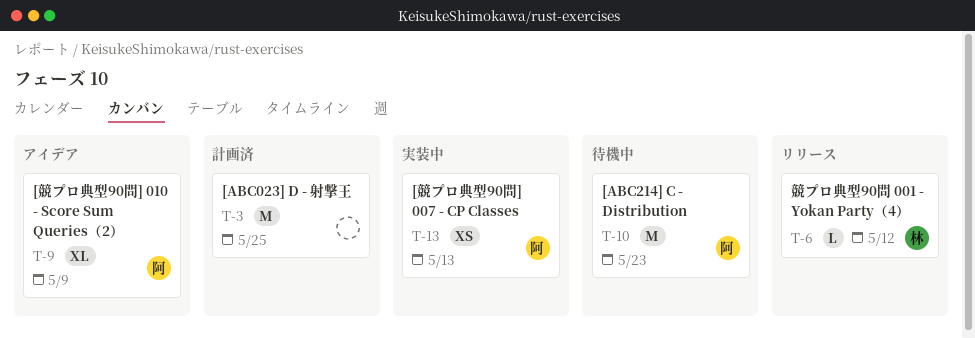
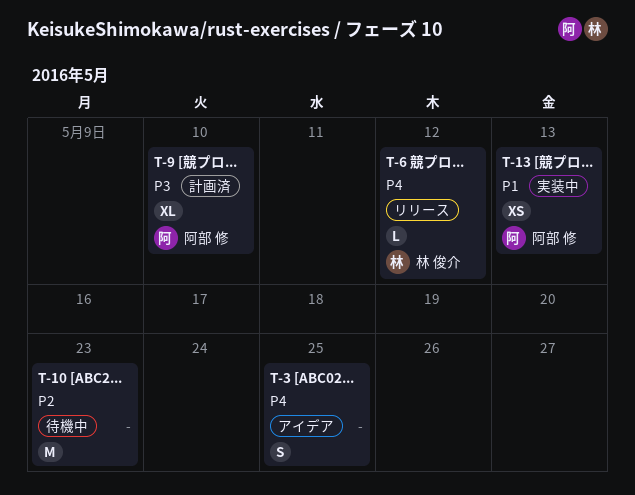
T-3, status: 計画済 -> アイデア
T-3, estimate: M -> S
T-9, status: アイデア -> 計画済
T-9, due: May 9 -> May 10
T-10, owner: 阿部 修 -> none

